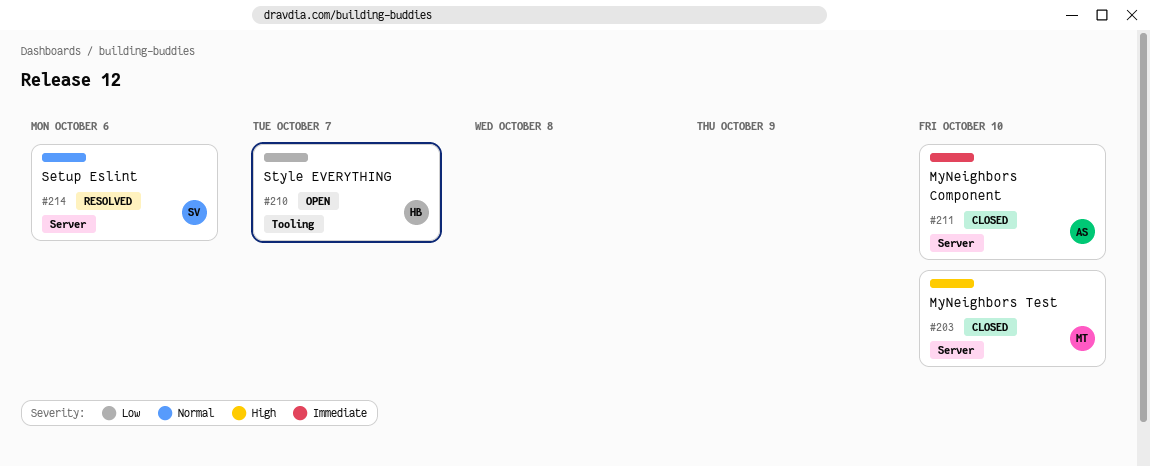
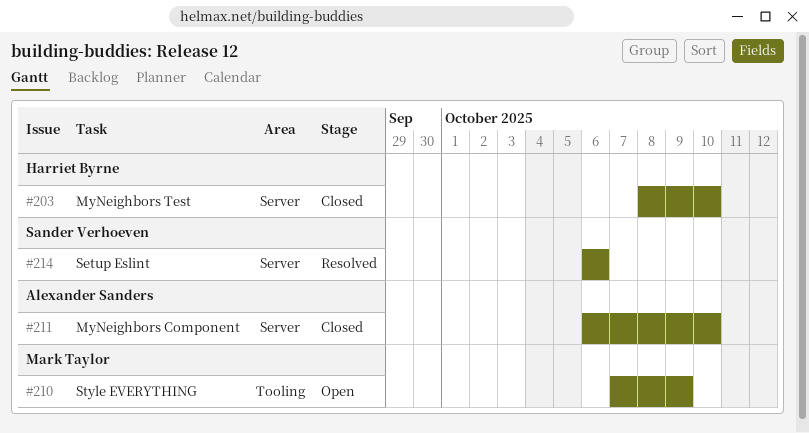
#203, owner: Mark Taylor -> Harriet Byrne
#210, owner: Harriet Byrne -> Mark Taylor
#210, due: Oct 7 -> Oct 9

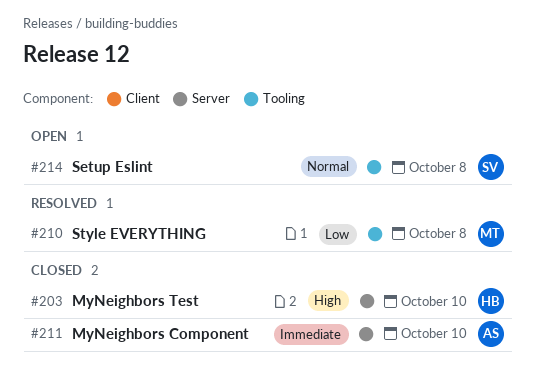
#210, status: Open -> Resolved
#210, due: Oct 9 -> Oct 8
#214, status: Resolved -> Open
#214, label: Server -> Tooling
#214, due: Oct 6 -> Oct 8

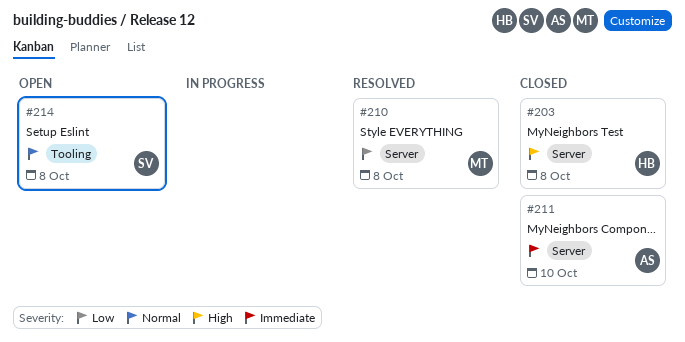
#203, due: Oct 10 -> Oct 8
#210, label: Tooling -> Server

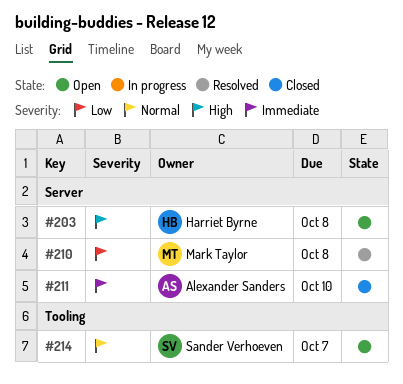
#203, status: Closed -> Open
#214, due: Oct 8 -> Oct 7

